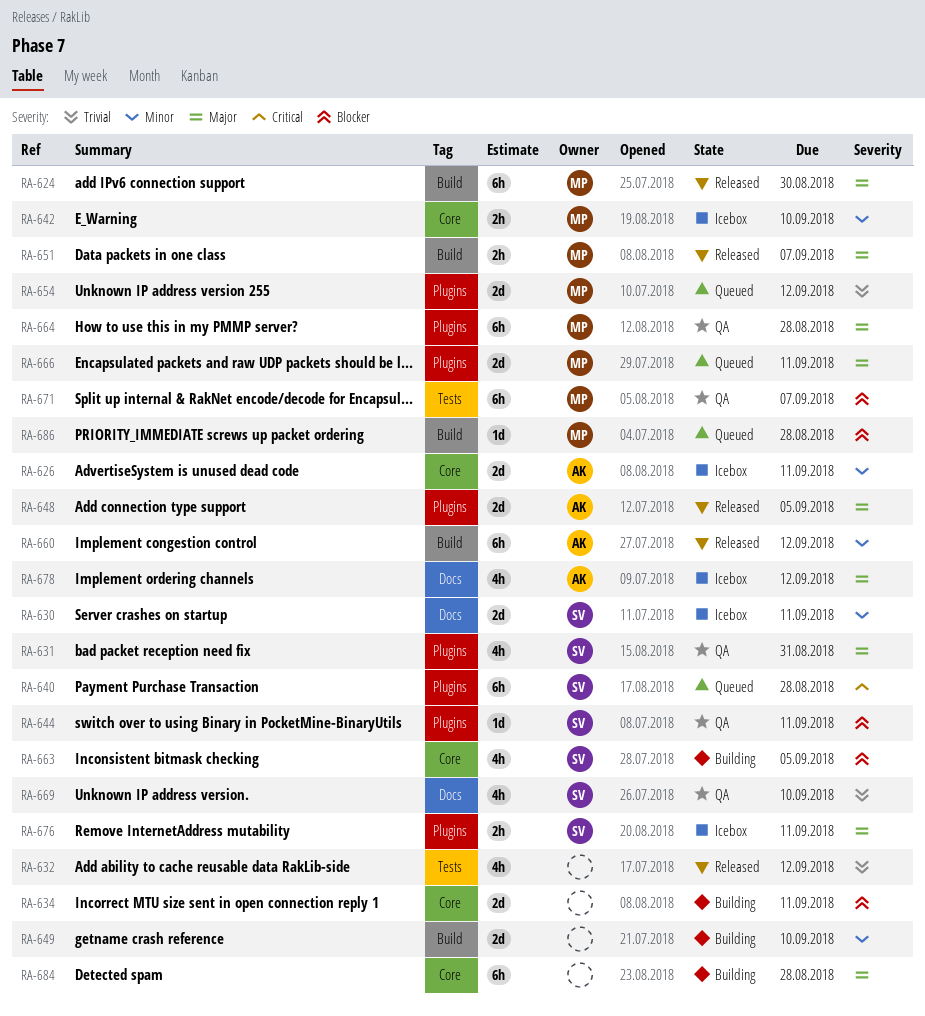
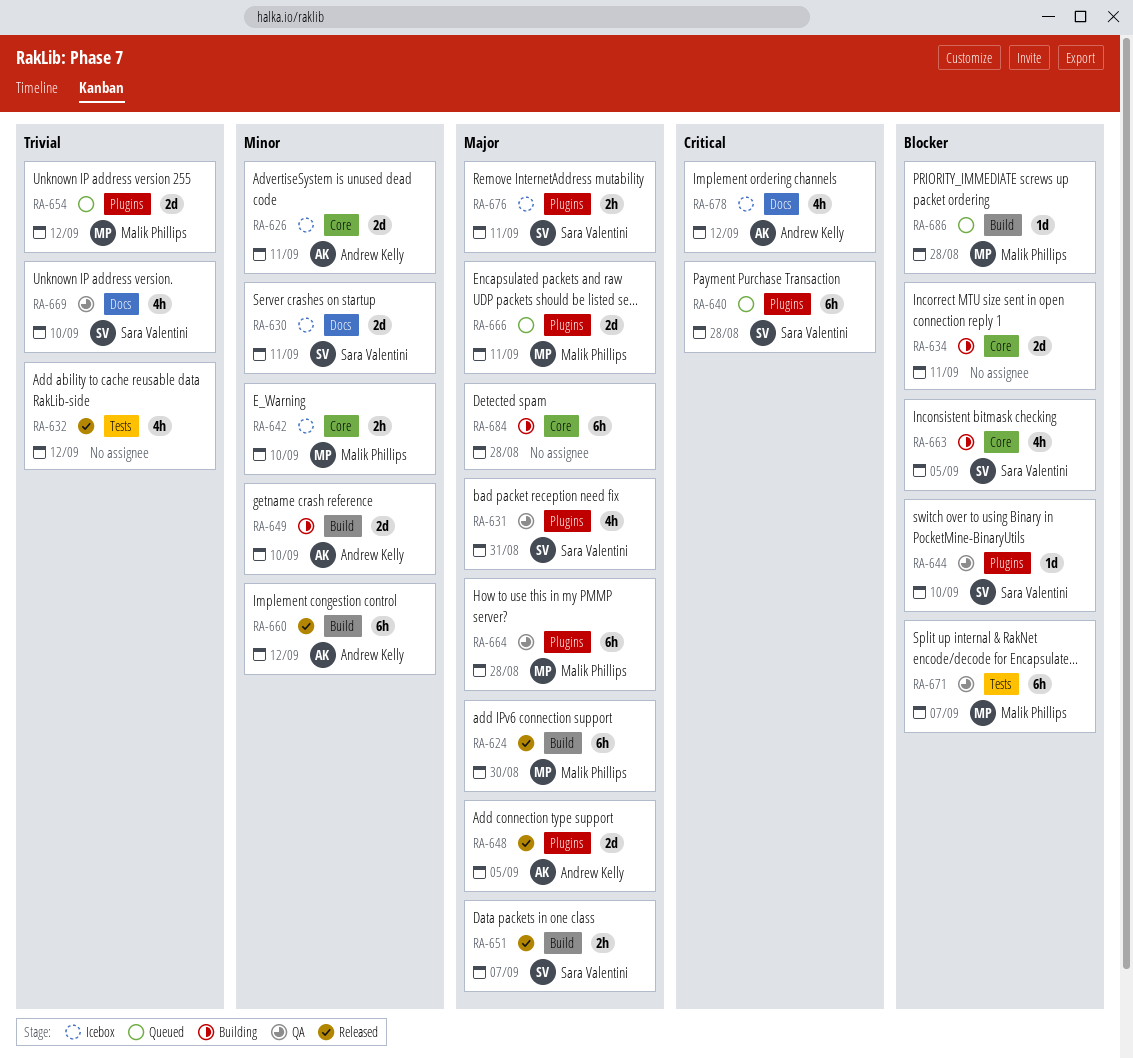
RA-644, due: Sep 11 -> Sep 10
RA-649, owner: none -> Andrew Kelly
RA-651, owner: Malik Phillips -> Sara Valentini
RA-678, priority: Major -> Critical

